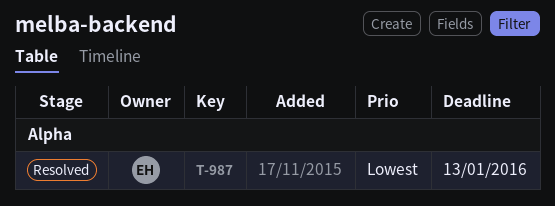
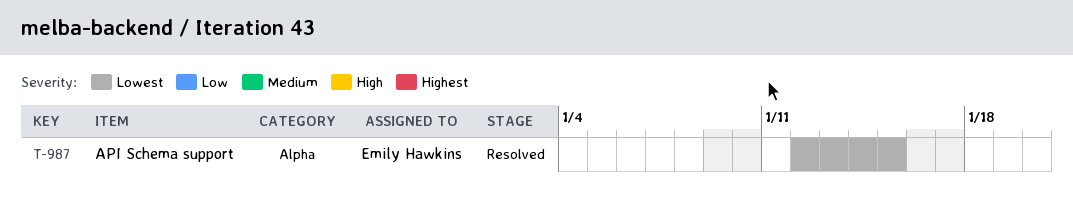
T-987, due: Jan 13 -> Jan 15

